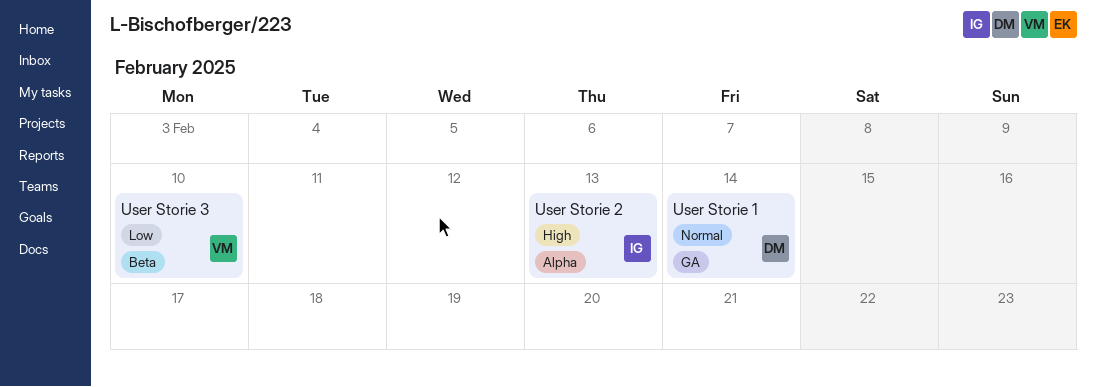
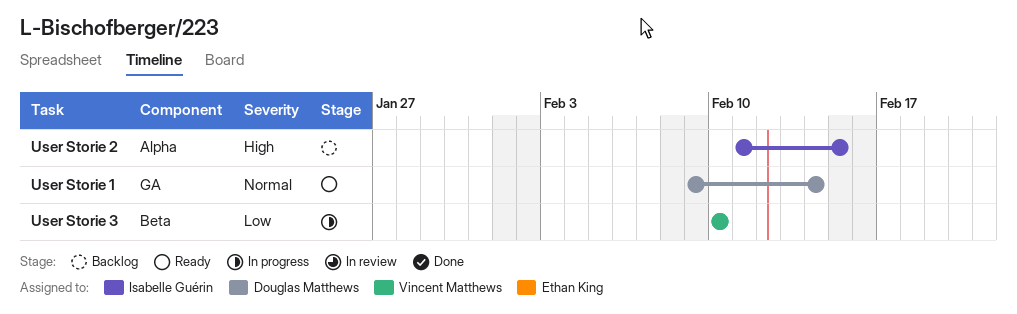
User Storie 2, due: Feb 13 -> Feb 15

